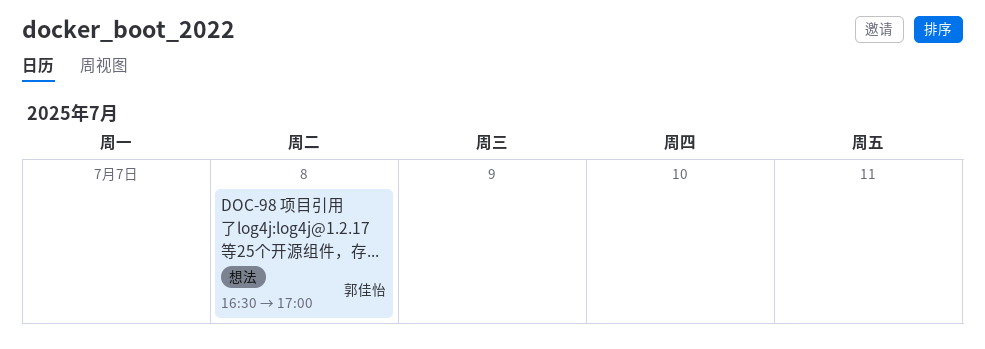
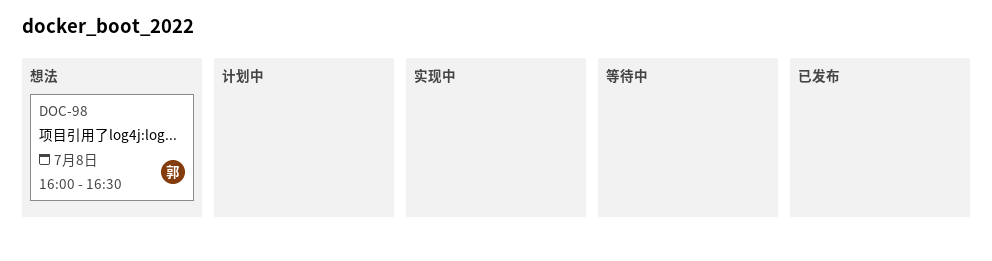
DOC-98, begins: 16:30 -> 16:00
DOC-98, ends: 17:00 -> 16:30

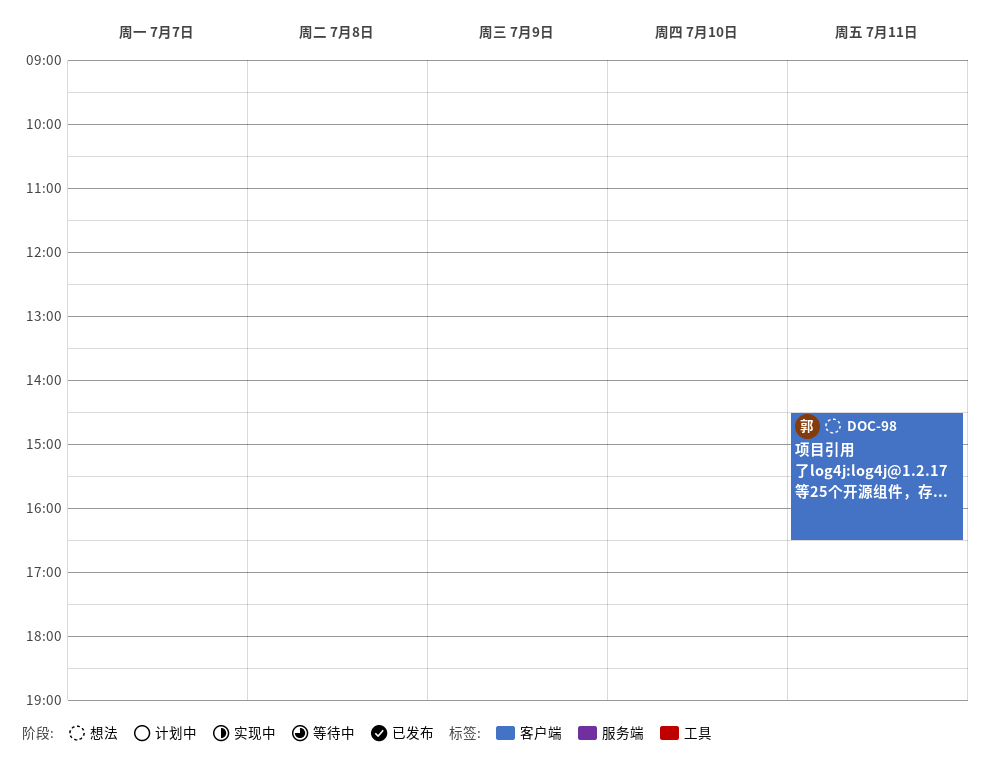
DOC-98, day: Jul 8 -> Jul 11
DOC-98, begins: 16:00 -> 14:30

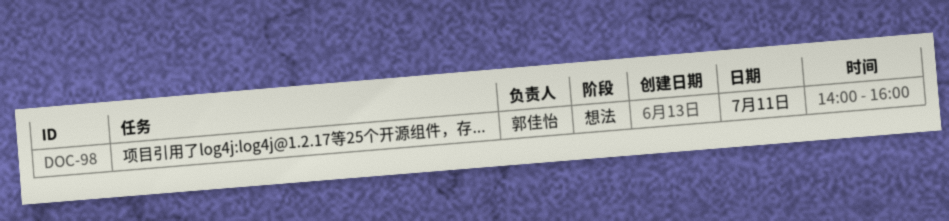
DOC-98, begins: 14:30 -> 14:00
DOC-98, ends: 16:30 -> 16:00

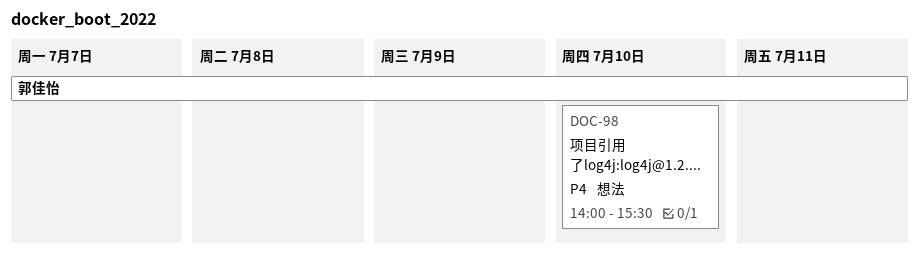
DOC-98, day: Jul 11 -> Jul 10
DOC-98, ends: 16:00 -> 15:30

